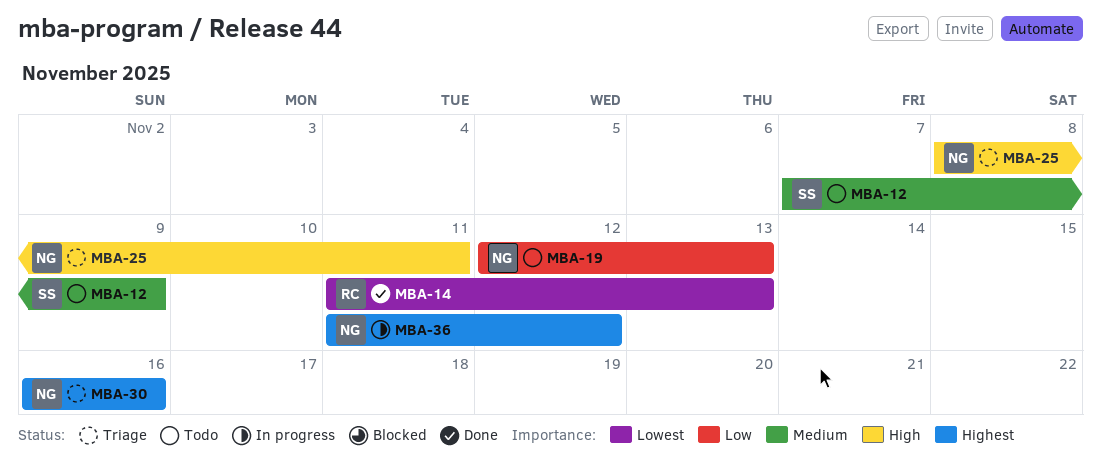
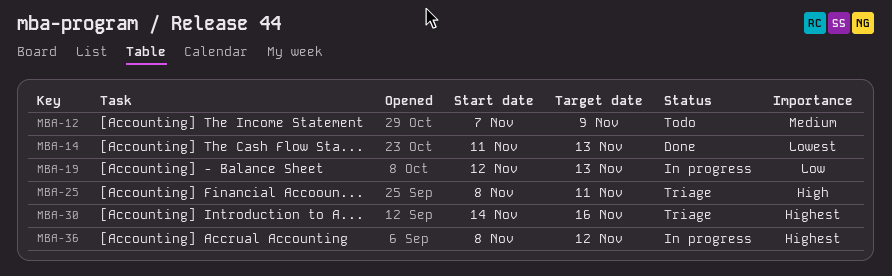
MBA-19, status: Todo -> In progress
MBA-30, start: Nov 16 -> Nov 14
MBA-36, start: Nov 11 -> Nov 8

